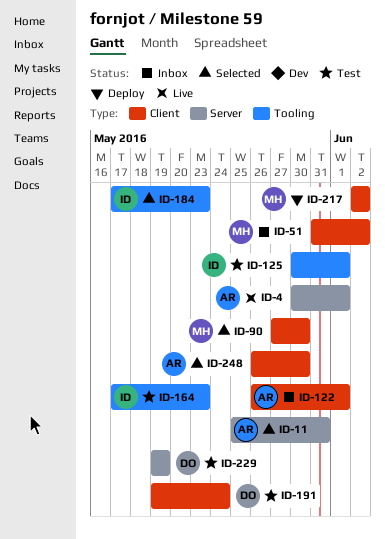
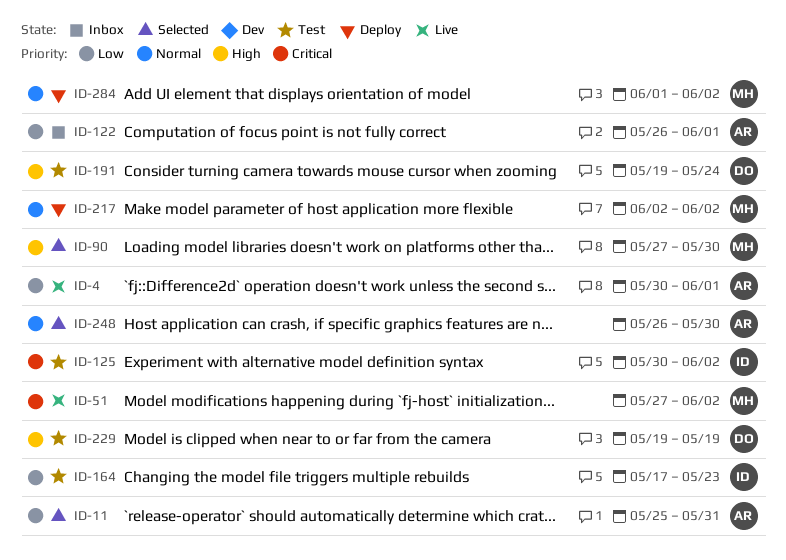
ID-51, status: Inbox -> Live
ID-51, start: May 31 -> May 27
ID-125, due: Jun 1 -> Jun 2
ID-184: present -> none
ID-284: none -> present

